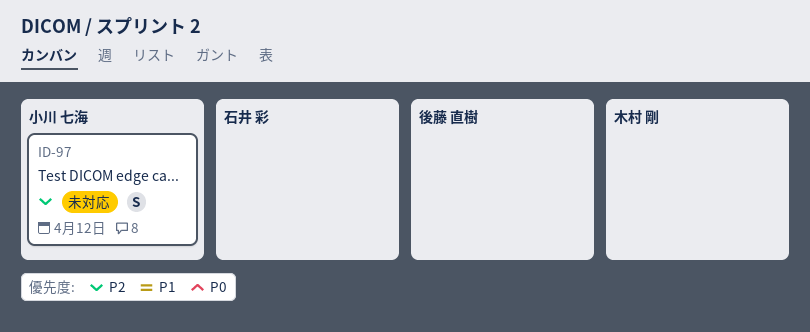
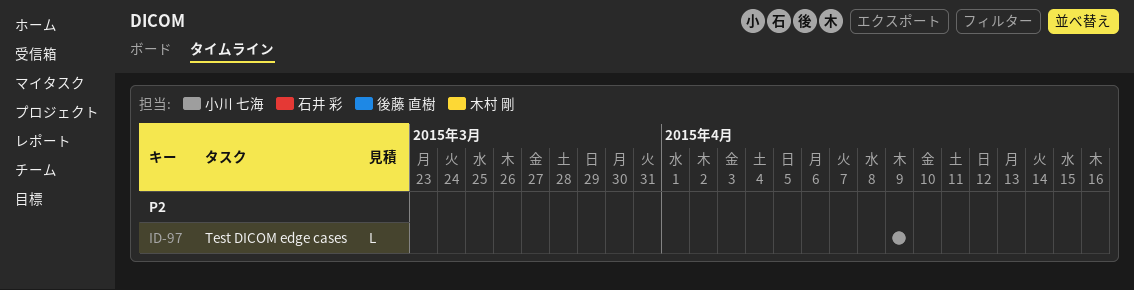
ID-97, estimate: S -> L
ID-97, due: Apr 12 -> Apr 9

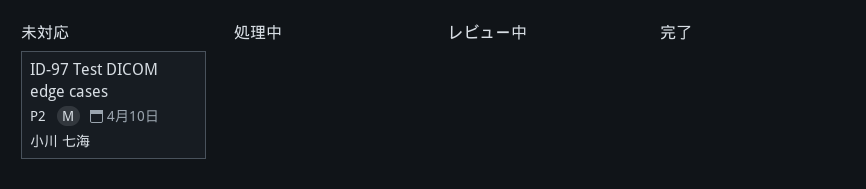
ID-97, estimate: L -> M
ID-97, due: Apr 9 -> Apr 10

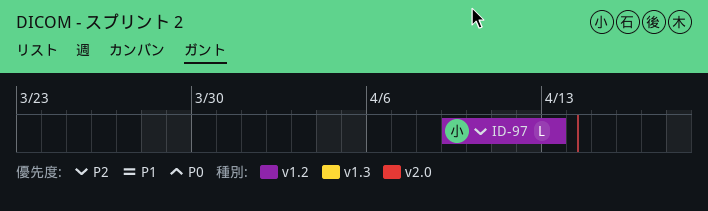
ID-97, estimate: M -> L
ID-97, due: Apr 10 -> Apr 13

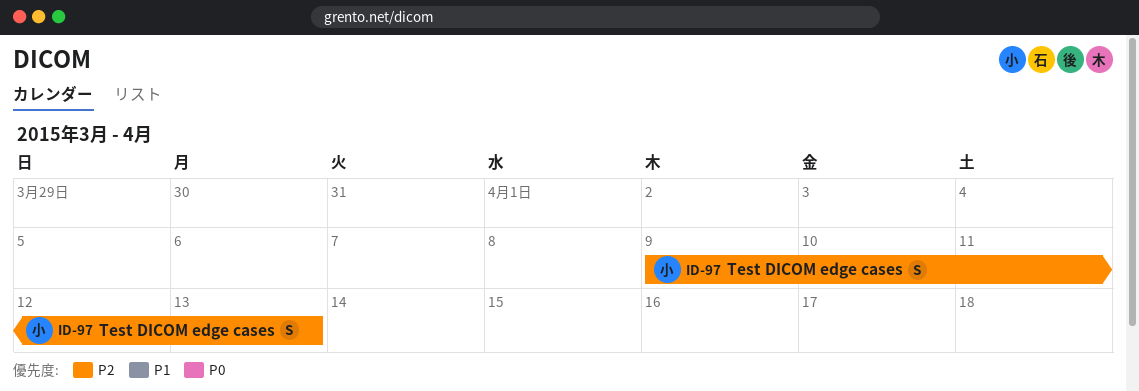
ID-97, estimate: L -> S

